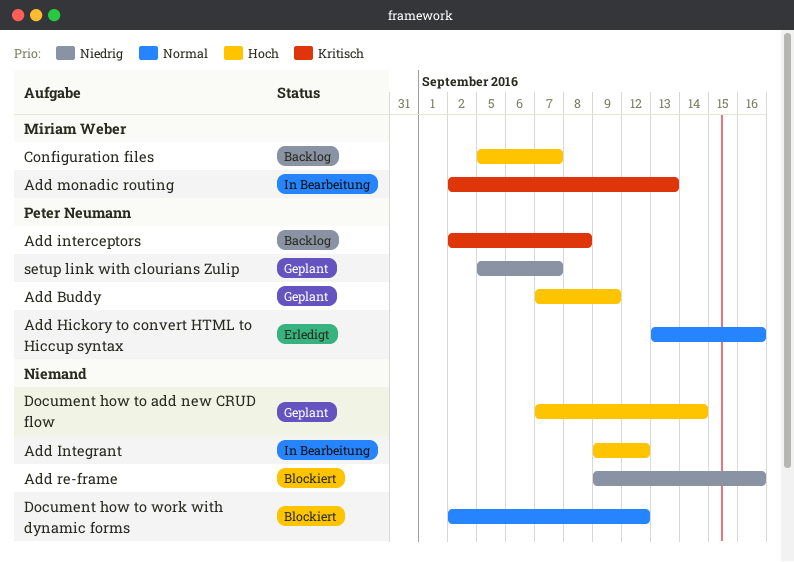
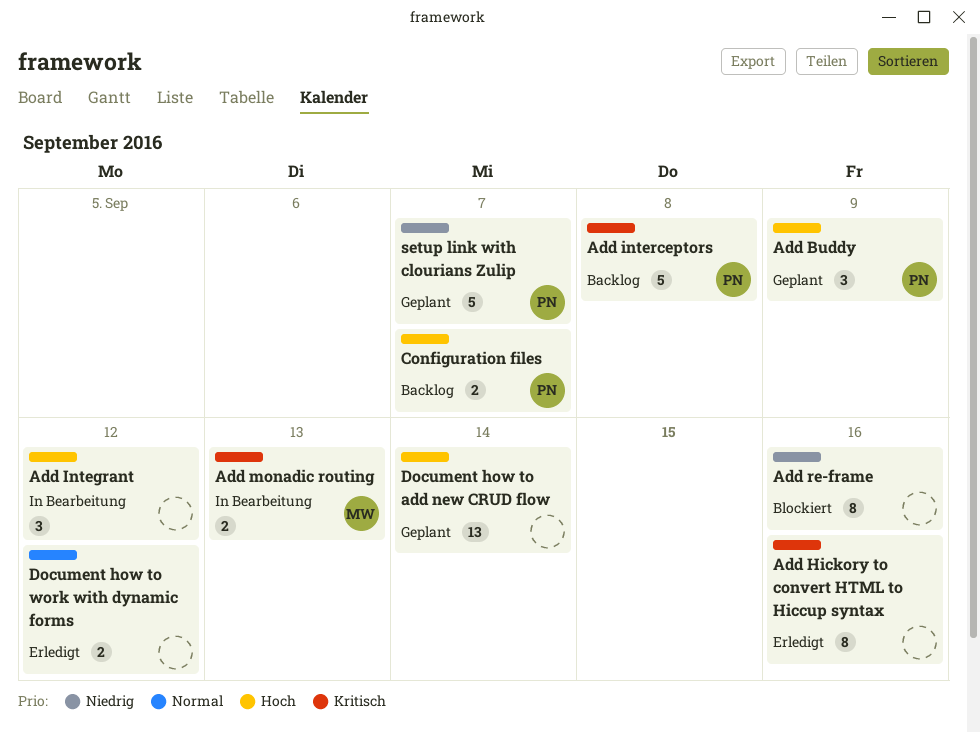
Add Hickory to convert HTML to Hiccup syntax, owner: Peter Neumann -> none
Add Hickory to convert HTML to Hiccup syntax, priority: Normal -> Kritisch
Configuration files, owner: Miriam Weber -> Peter Neumann
Document how to work with dynamic forms, status: Blockiert -> Erledigt

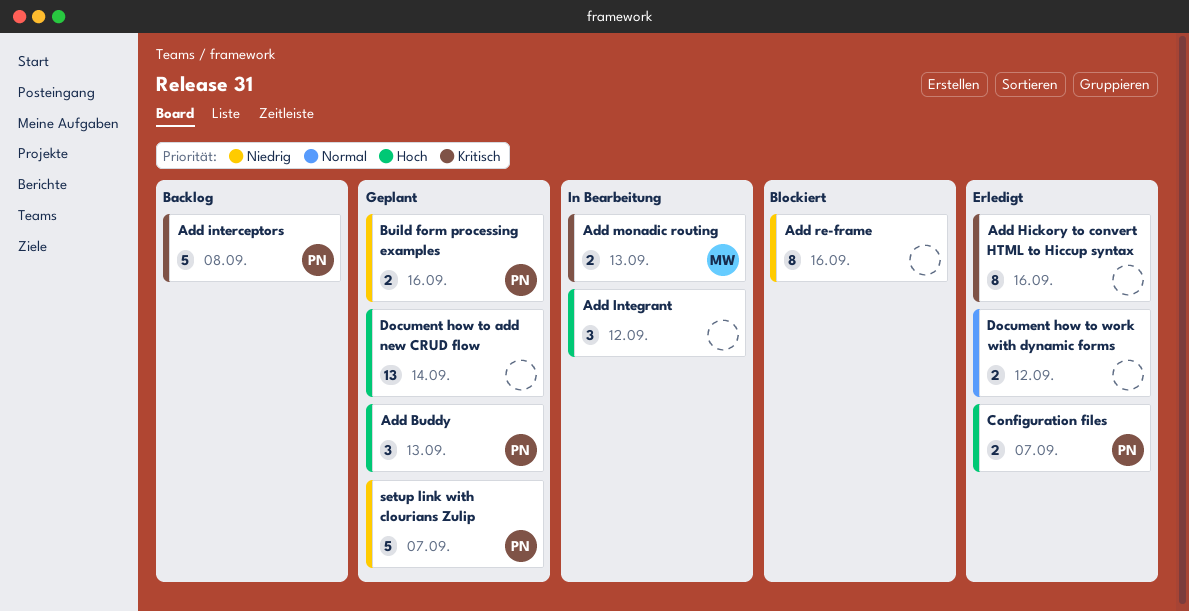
Add Buddy, due: Sep 9 -> Sep 13
Build form processing examples: none -> present
Configuration files, status: Backlog -> Erledigt

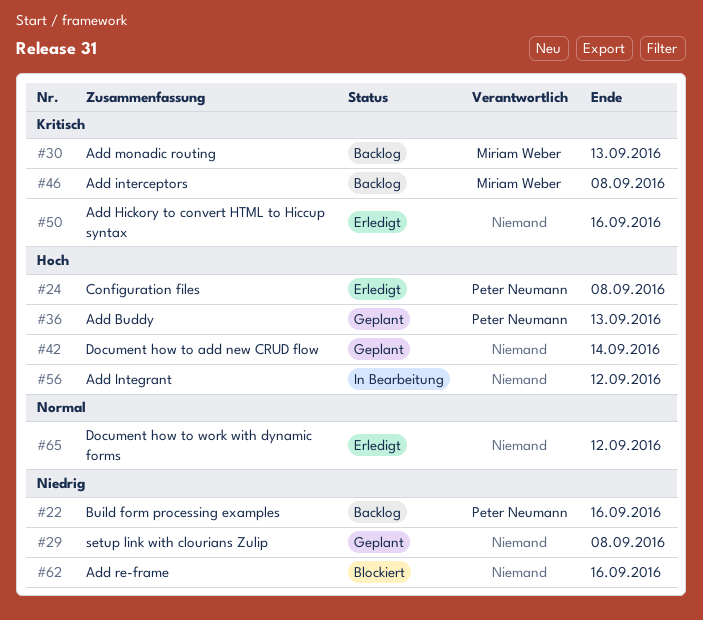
Add interceptors, owner: Peter Neumann -> Miriam Weber
Add monadic routing, status: In Bearbeitung -> Backlog
Build form processing examples, status: Geplant -> Backlog
Configuration files, due: Sep 7 -> Sep 8
setup link with clourians Zulip, owner: Peter Neumann -> none
setup link with clourians Zulip, due: Sep 7 -> Sep 8

